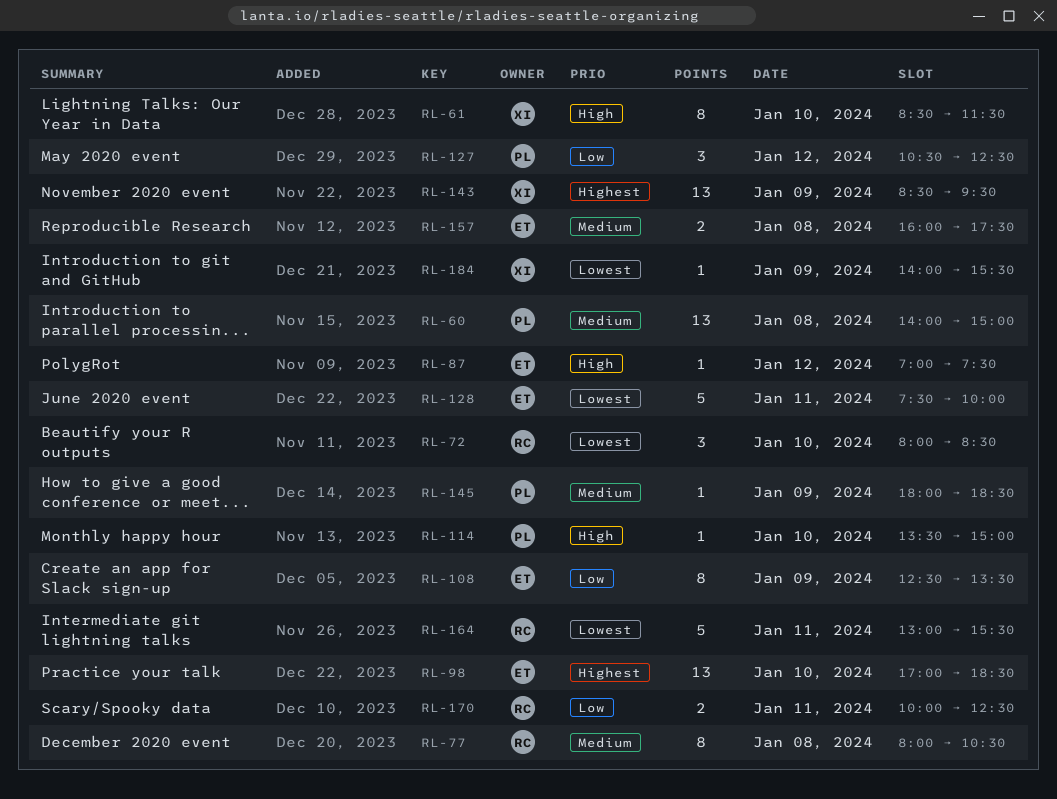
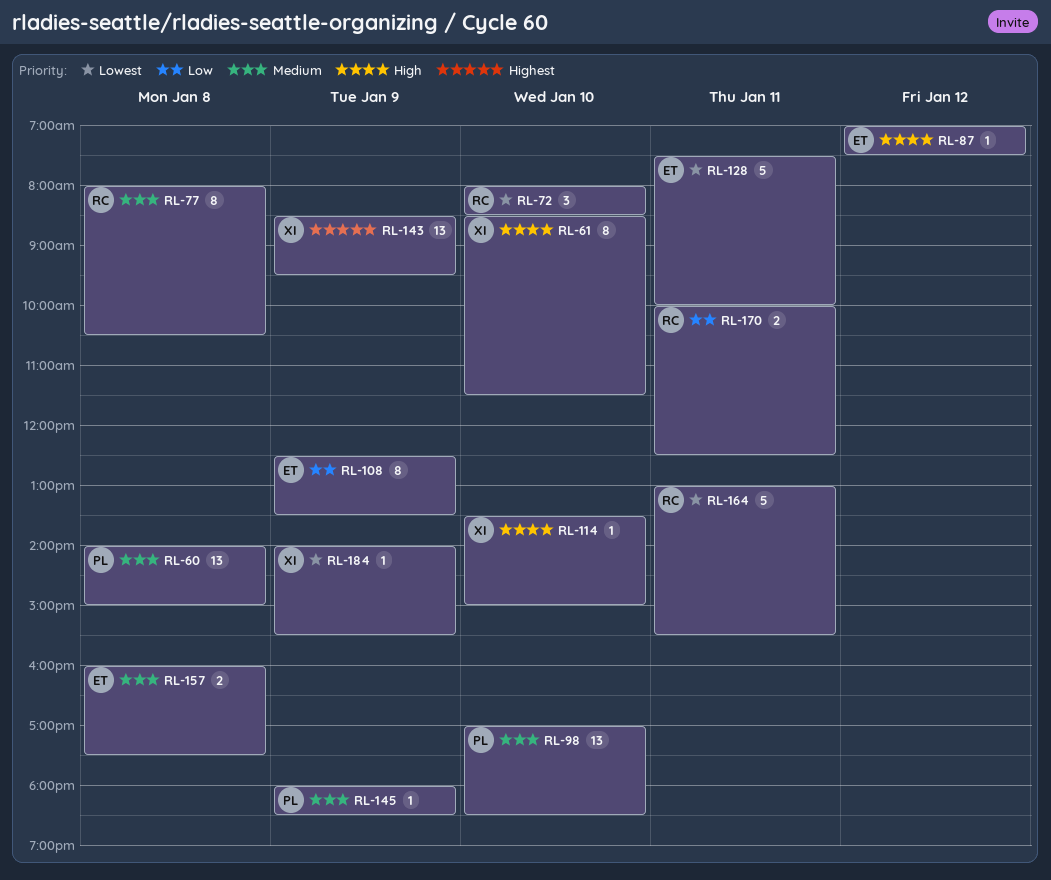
RL-98, owner: ET -> PL
RL-98, priority: Highest -> Medium
RL-114, owner: PL -> XI
RL-127: present -> none

